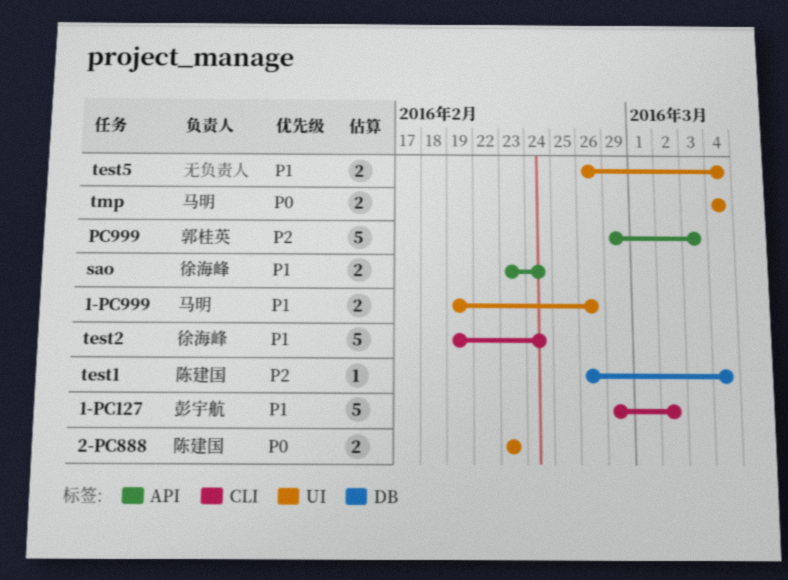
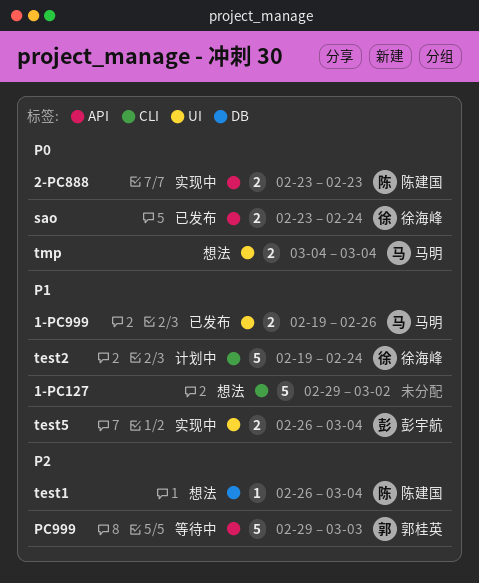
1-PC127, owner: 彭宇航 -> none
2-PC888, label: UI -> API
sao, priority: P1 -> P0
test5, owner: none -> 彭宇航

